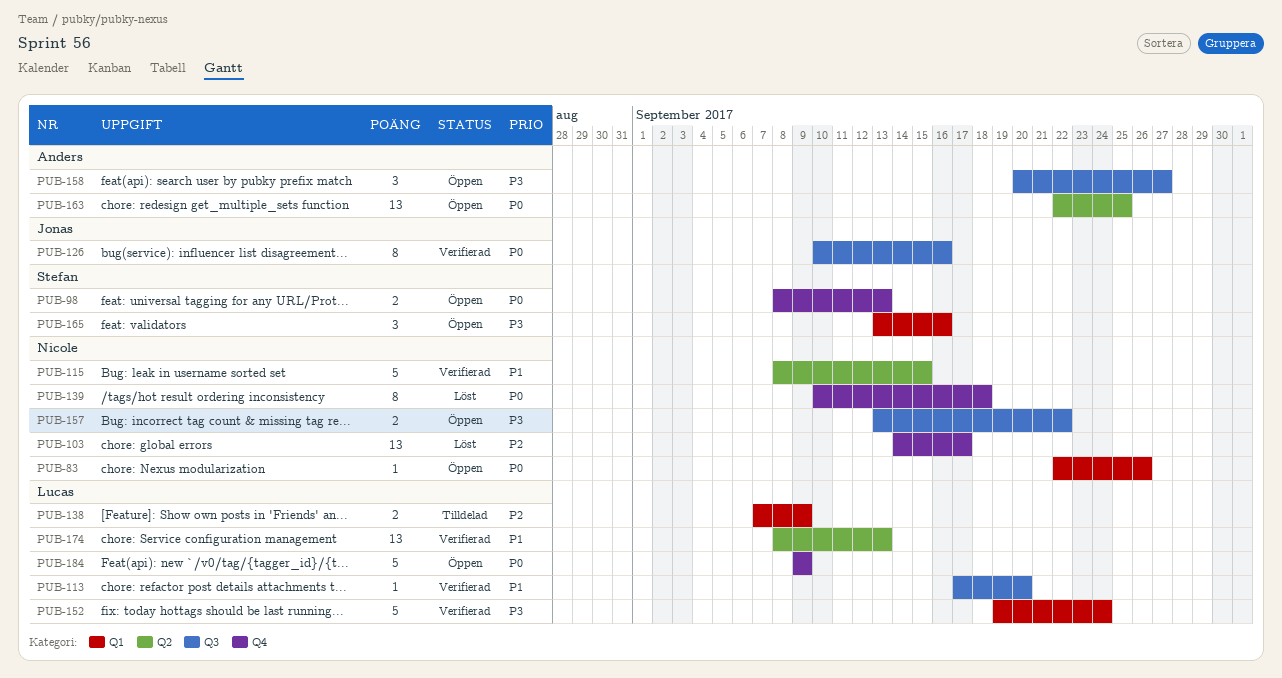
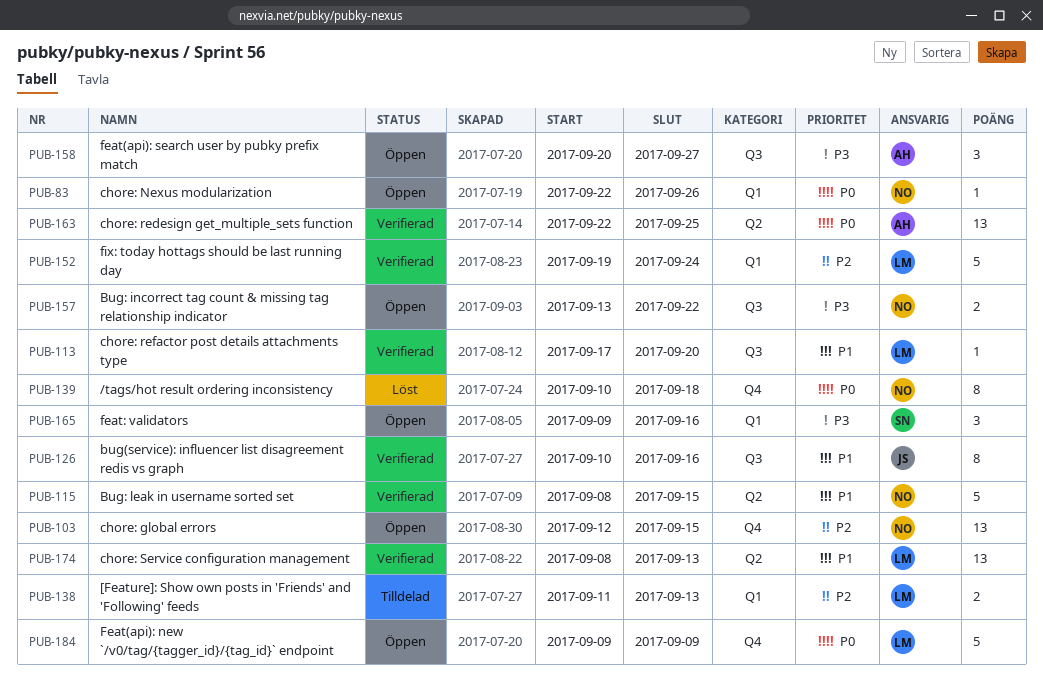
PUB-98: present -> none
PUB-103, status: Löst -> Öppen
PUB-103, start: Sep 14 -> Sep 12
PUB-103, due: Sep 17 -> Sep 15
PUB-126, priority: P0 -> P1
PUB-138, start: Sep 7 -> Sep 11
PUB-138, due: Sep 9 -> Sep 13
PUB-152, priority: P3 -> P2
PUB-163, status: Öppen -> Verifierad
PUB-165, start: Sep 13 -> Sep 9

